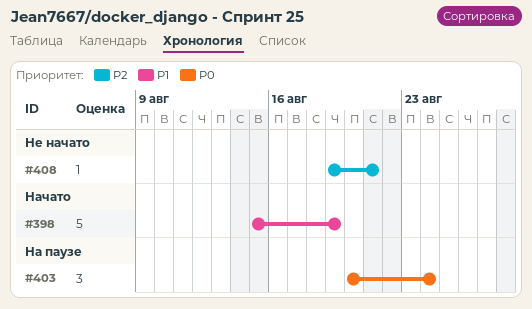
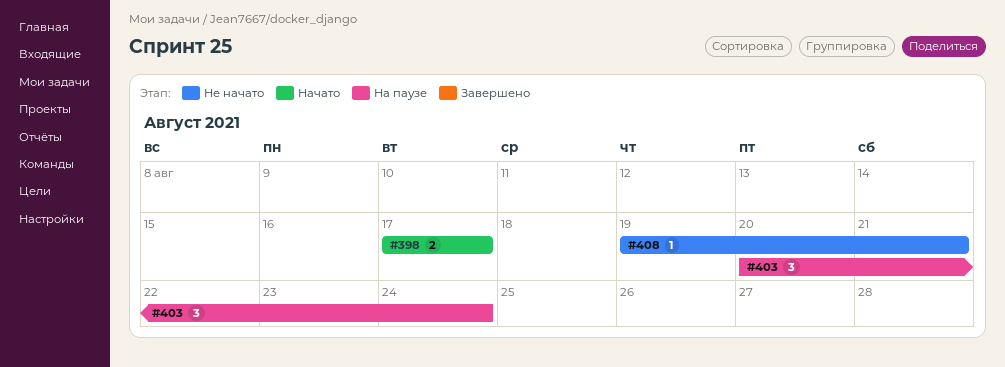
#398, estimate: 5 -> 2
#398, start: Aug 15 -> Aug 17
#398, due: Aug 19 -> Aug 17

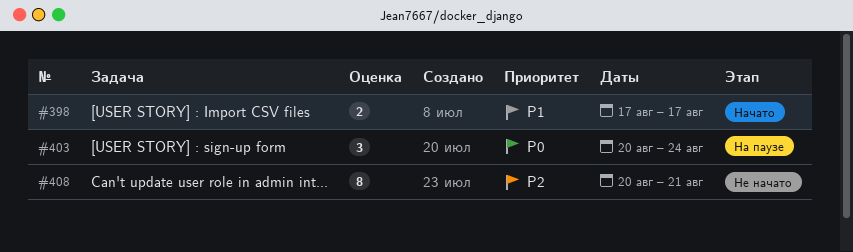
#408, estimate: 1 -> 8
#408, start: Aug 19 -> Aug 20

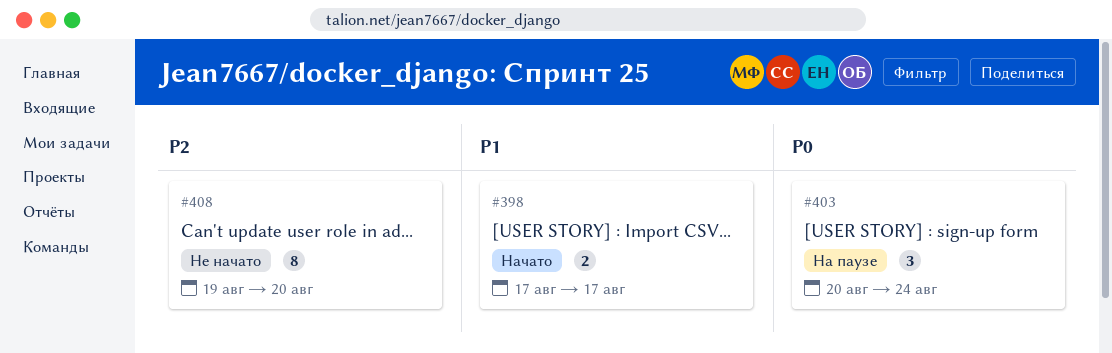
#408, start: Aug 20 -> Aug 19
#408, due: Aug 21 -> Aug 20

